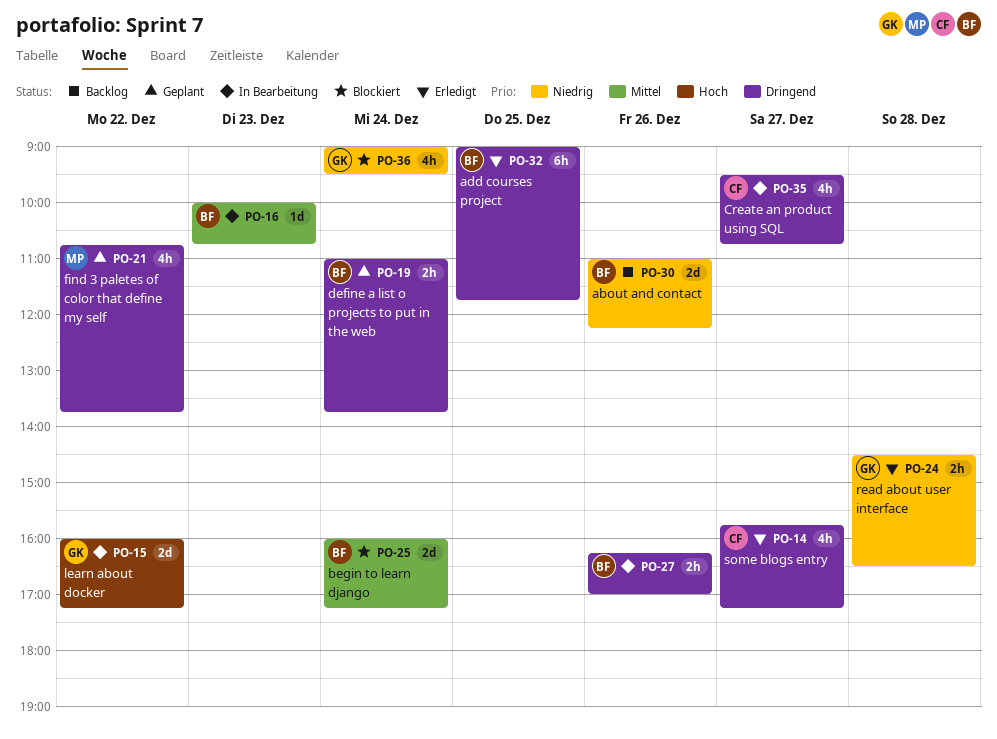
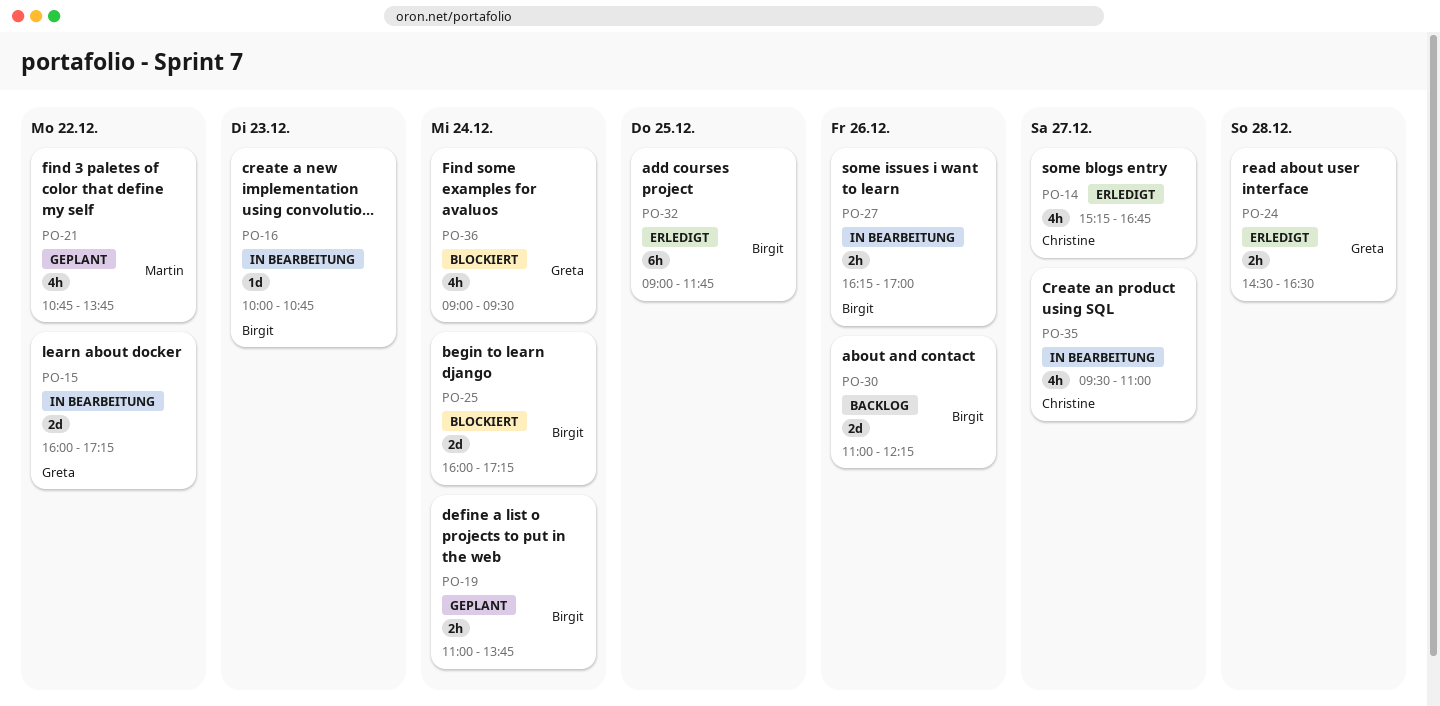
PO-14, begins: 15:45 -> 15:15
PO-14, ends: 17:15 -> 16:45
PO-35, ends: 10:45 -> 11:00

